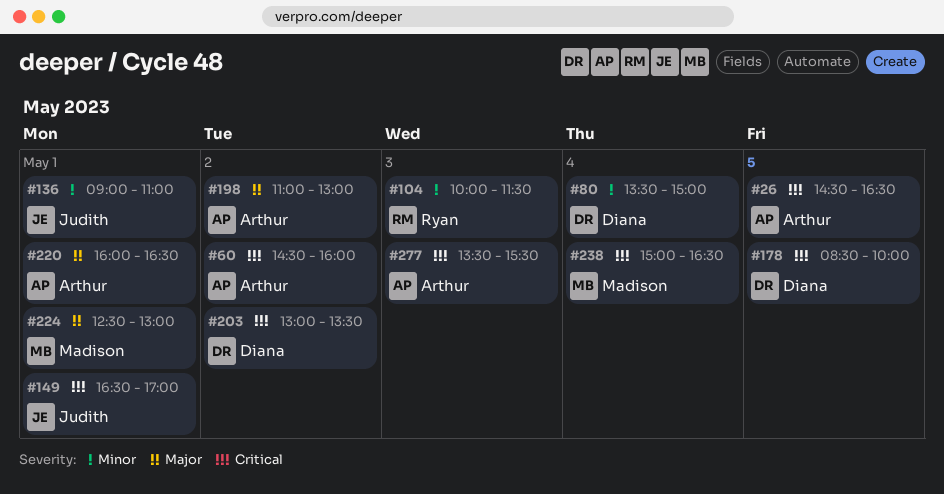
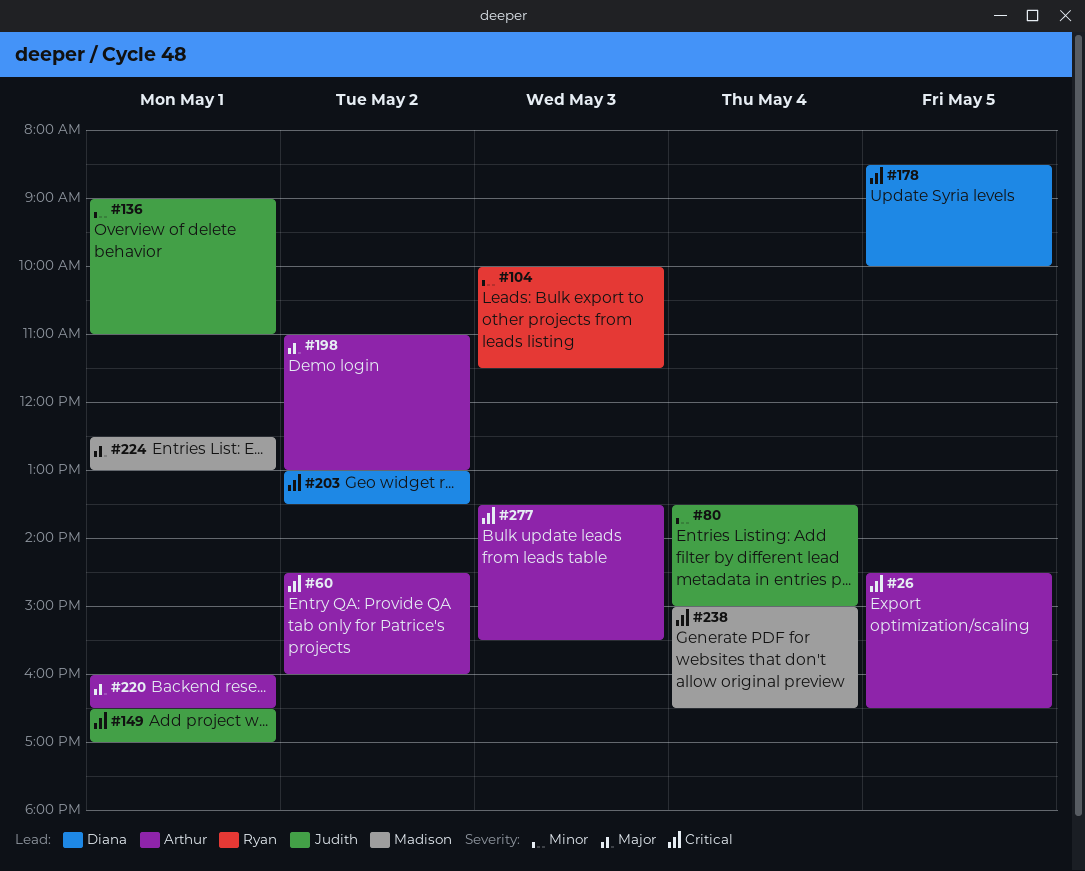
#80, owner: Diana -> Judith

